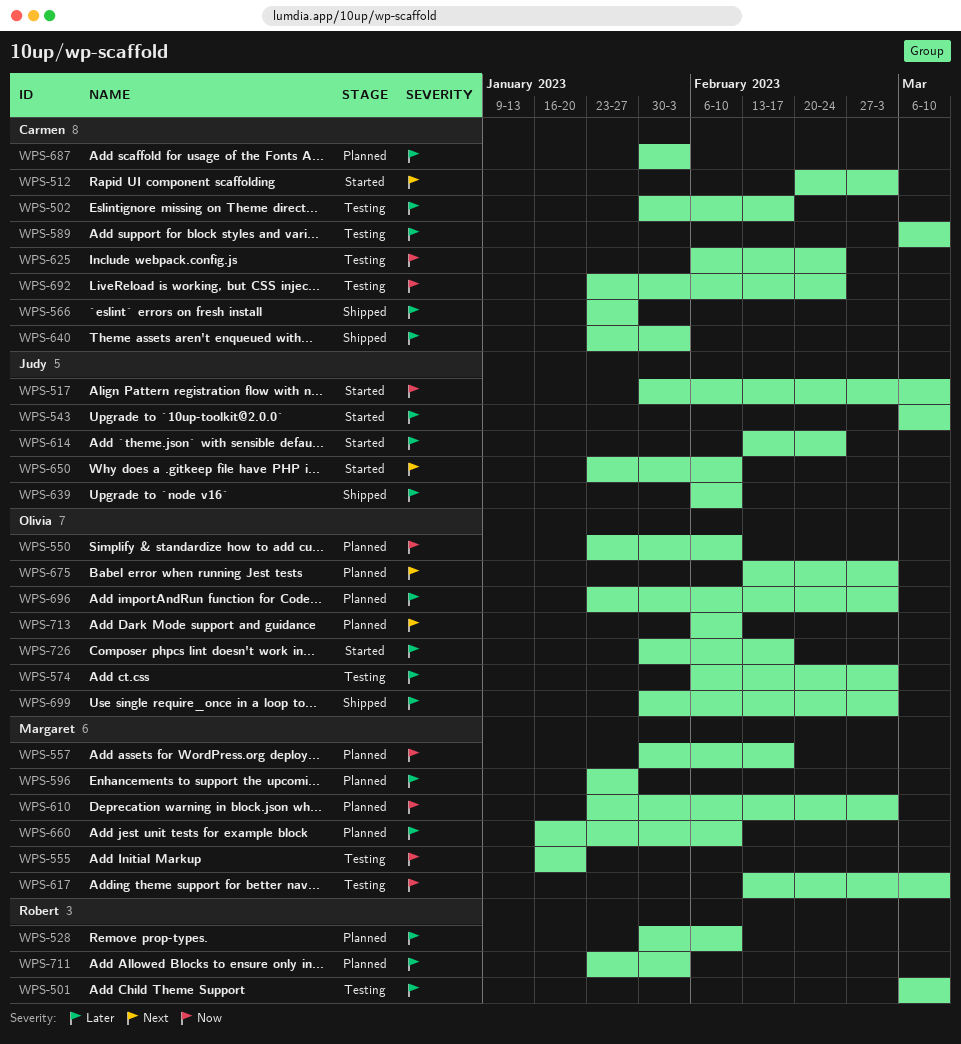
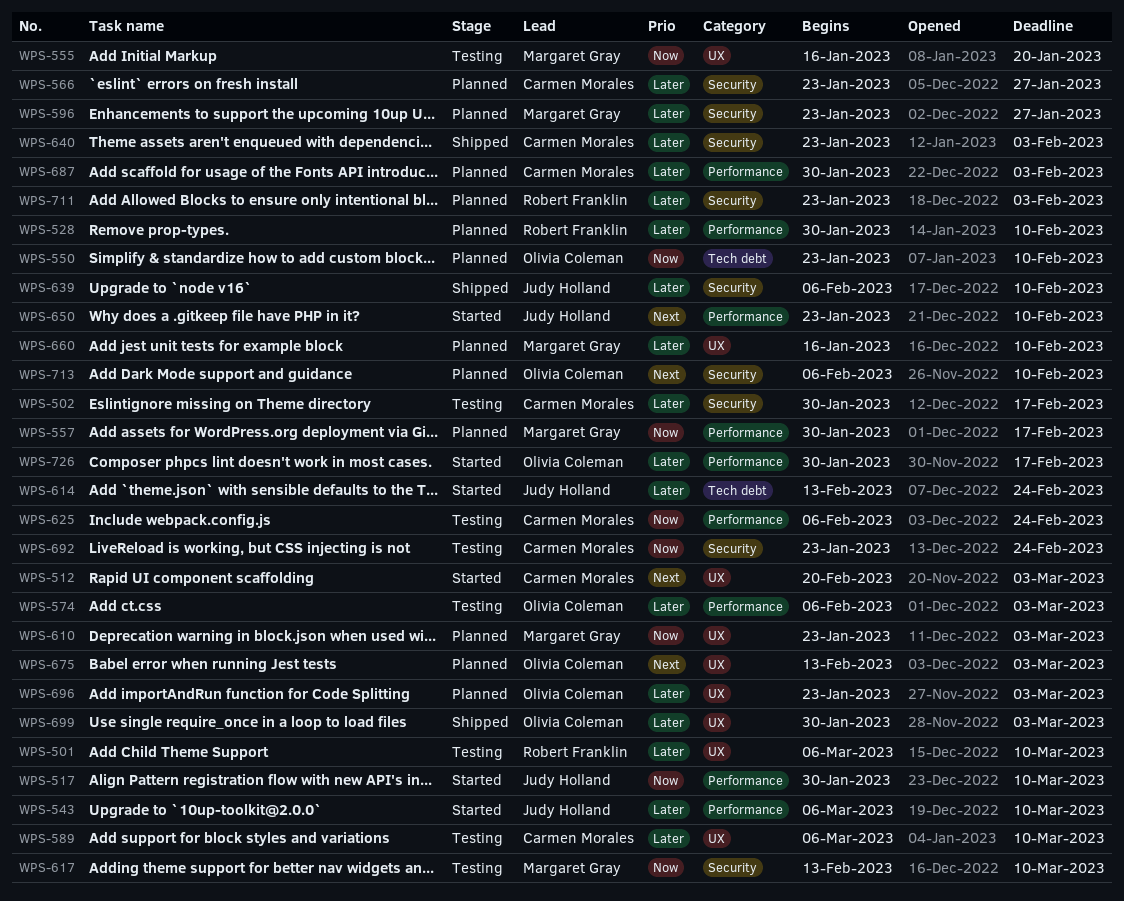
WPS-566, status: Shipped -> Planned

